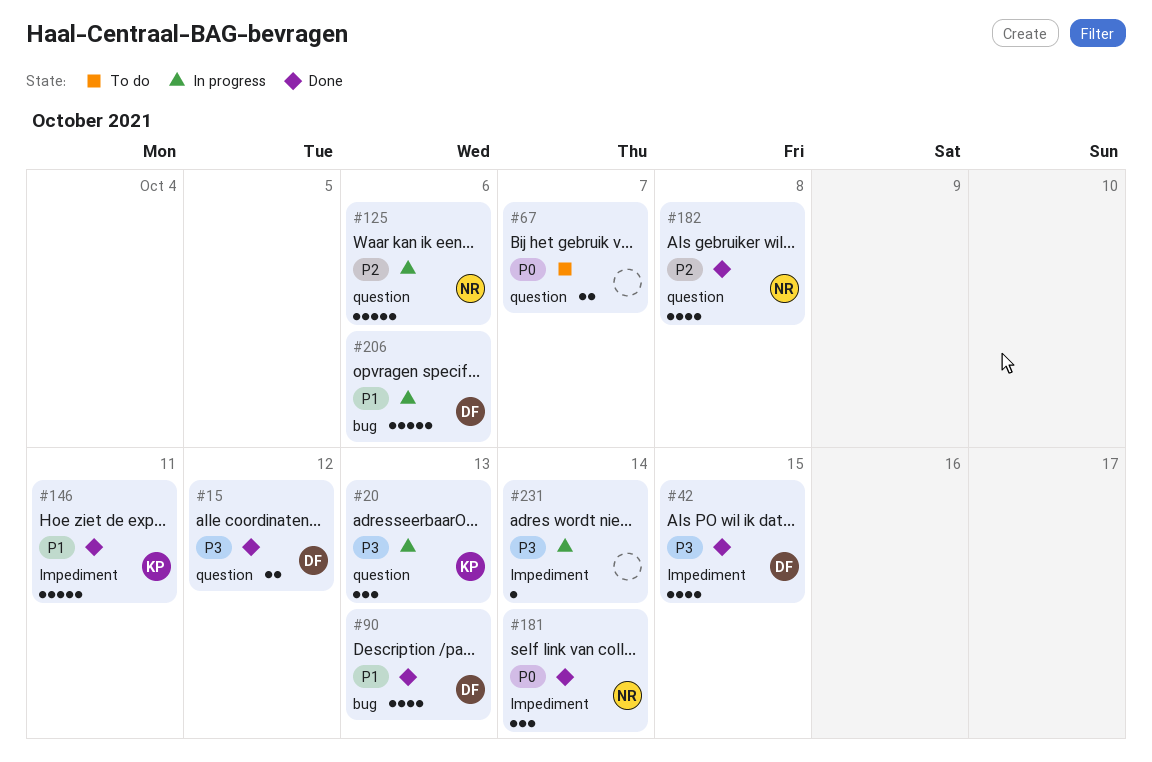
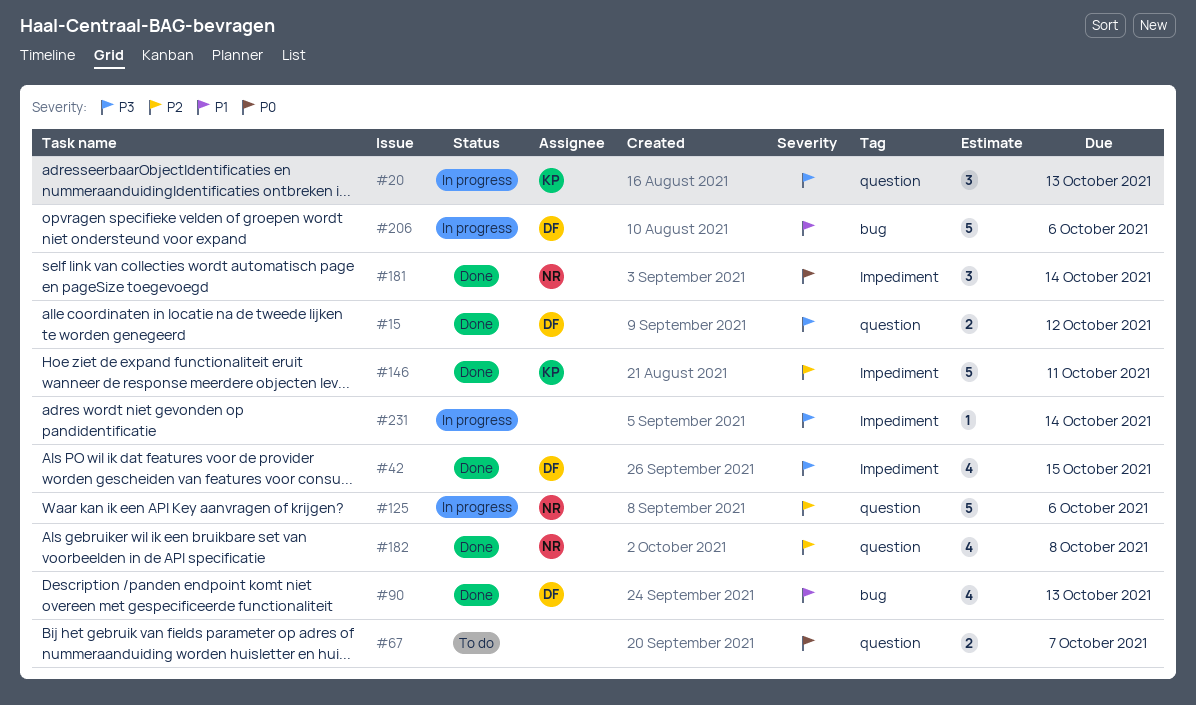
#146, priority: P1 -> P2

